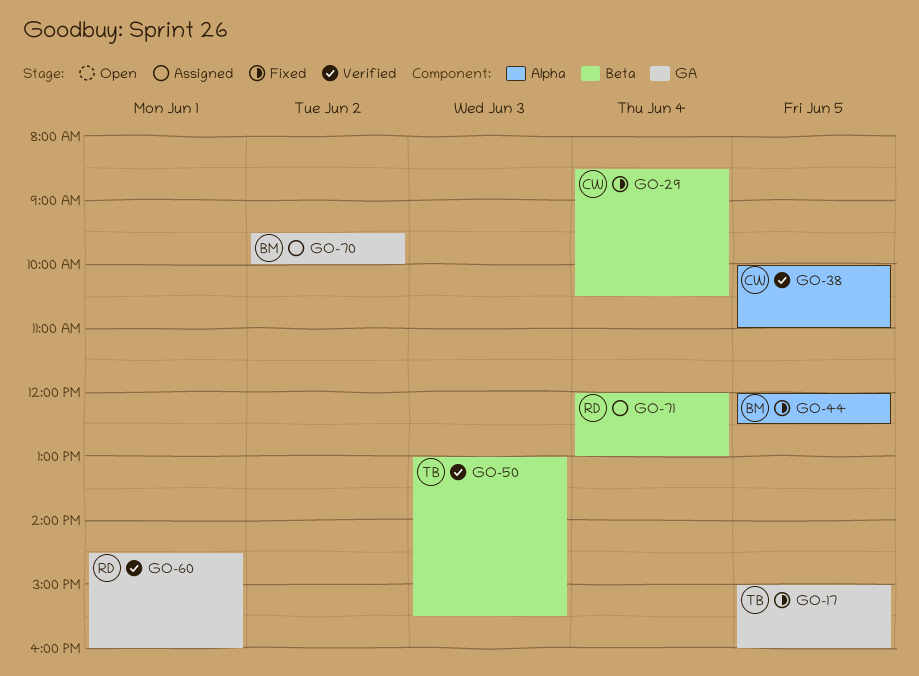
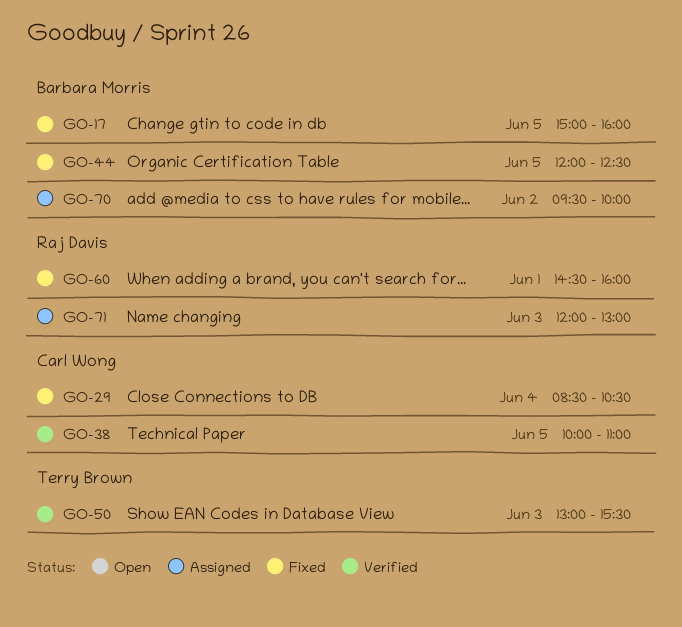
GO-17, owner: Terry Brown -> Barbara Morris
GO-60, status: Verified -> Fixed
GO-71, day: Jun 4 -> Jun 3

